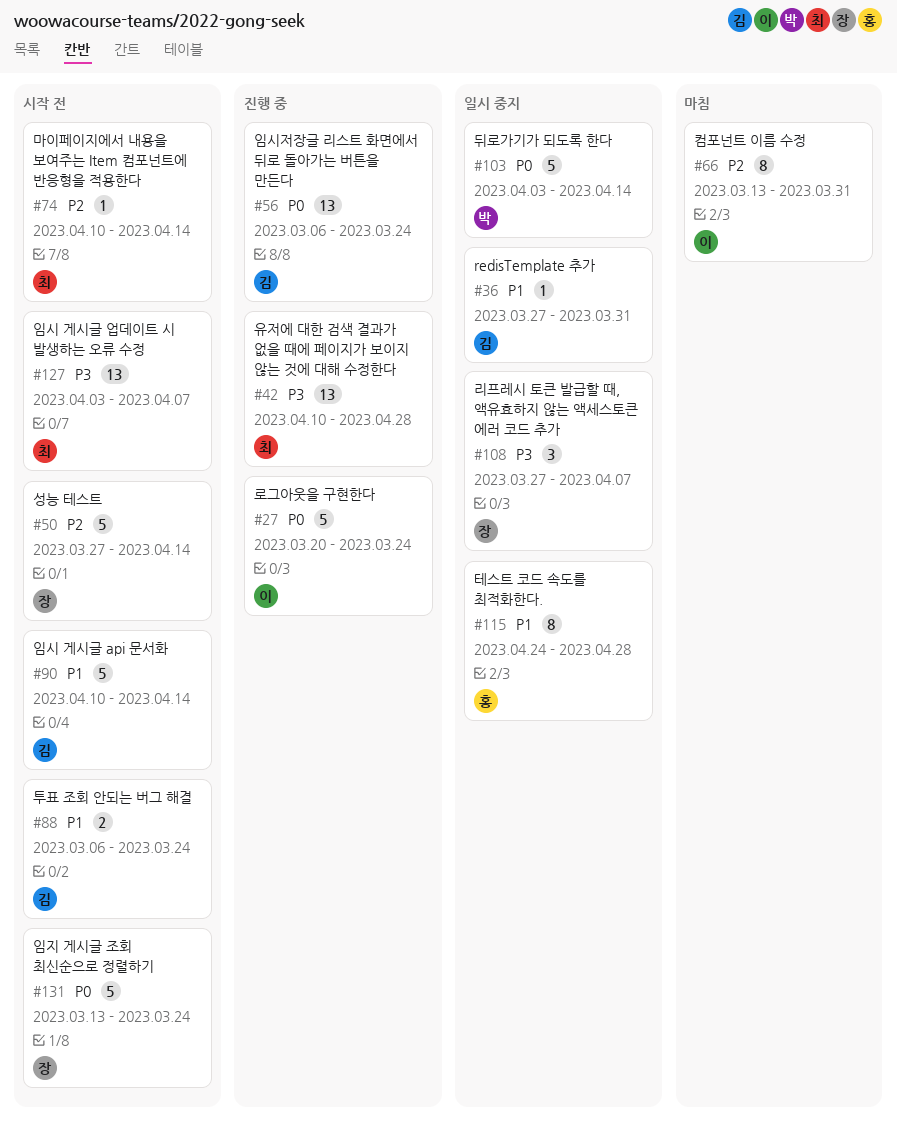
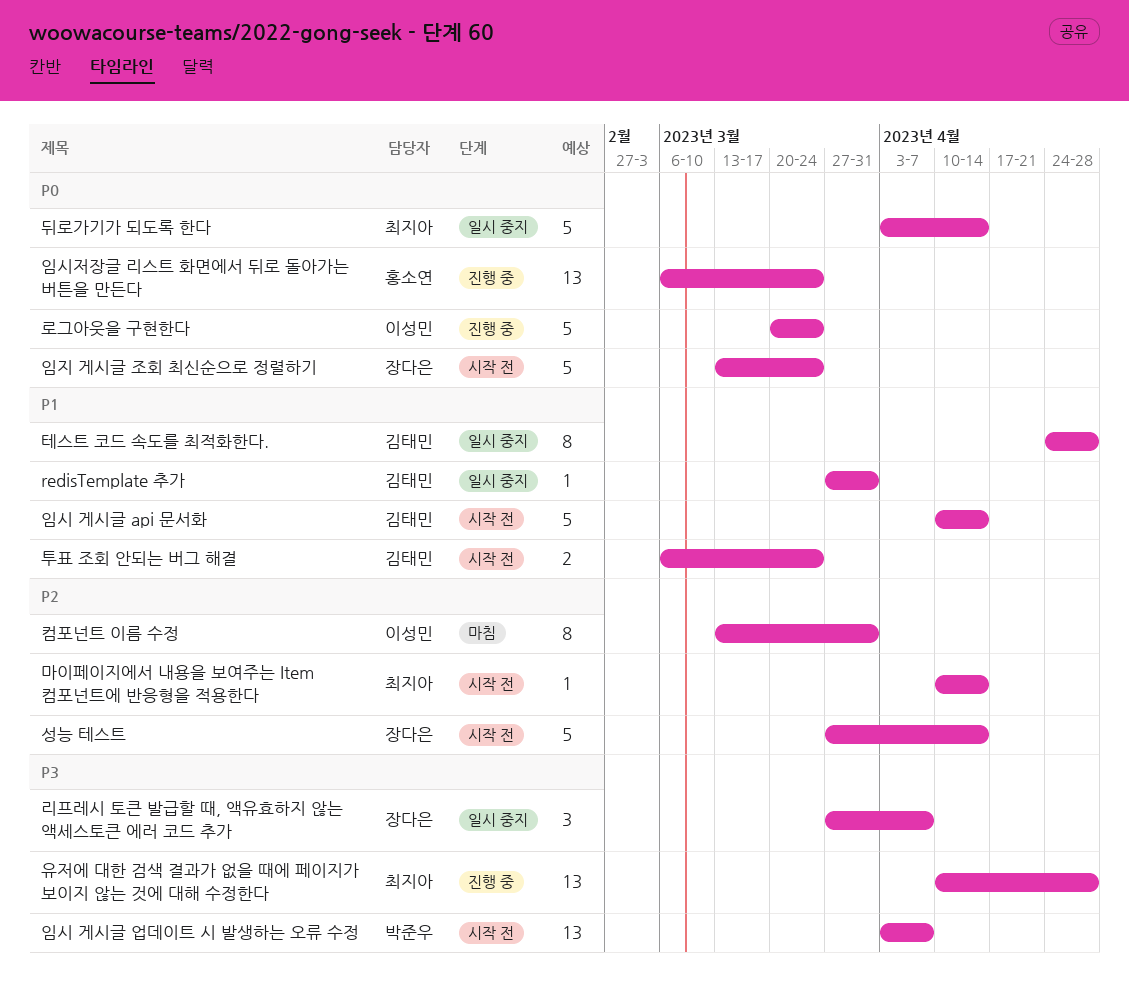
뒤로가기가 되도록 한다, owner: 박준우 -> 최지아
임시 게시글 업데이트 시 발생하는 오류 수정, owner: 최지아 -> 박준우
임시저장글 리스트 화면에서 뒤로 돌아가는 버튼을 만든다, owner: 김태민 -> 홍소연
테스트 코드 속도를 최적화한다., owner: 홍소연 -> 김태민

